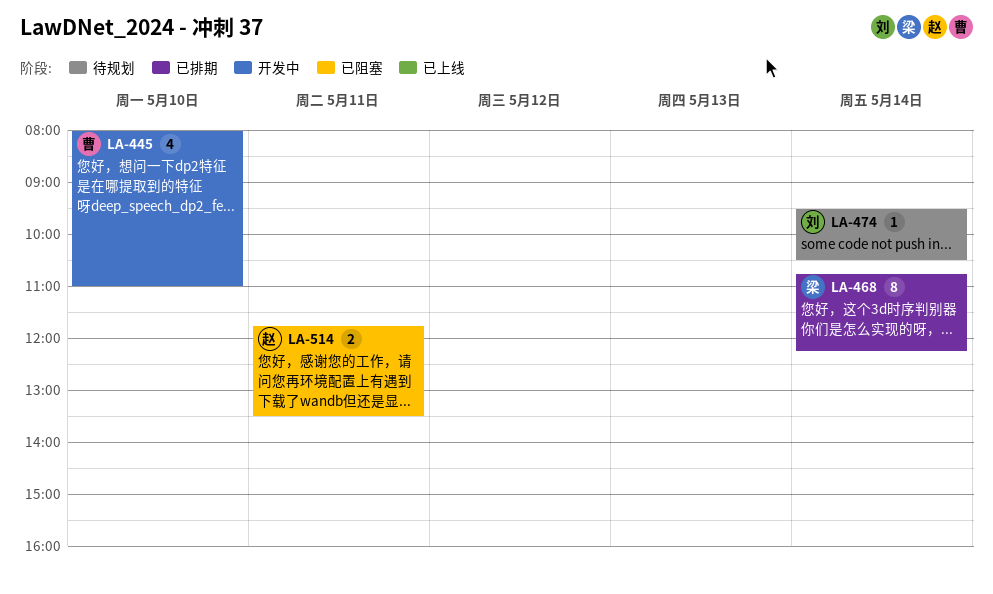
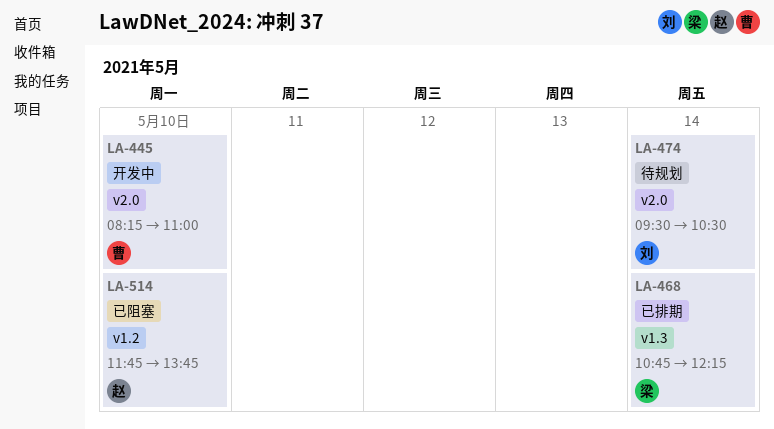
LA-445, begins: 08:00 -> 08:15
LA-514, day: May 11 -> May 10
LA-514, ends: 13:30 -> 13:45

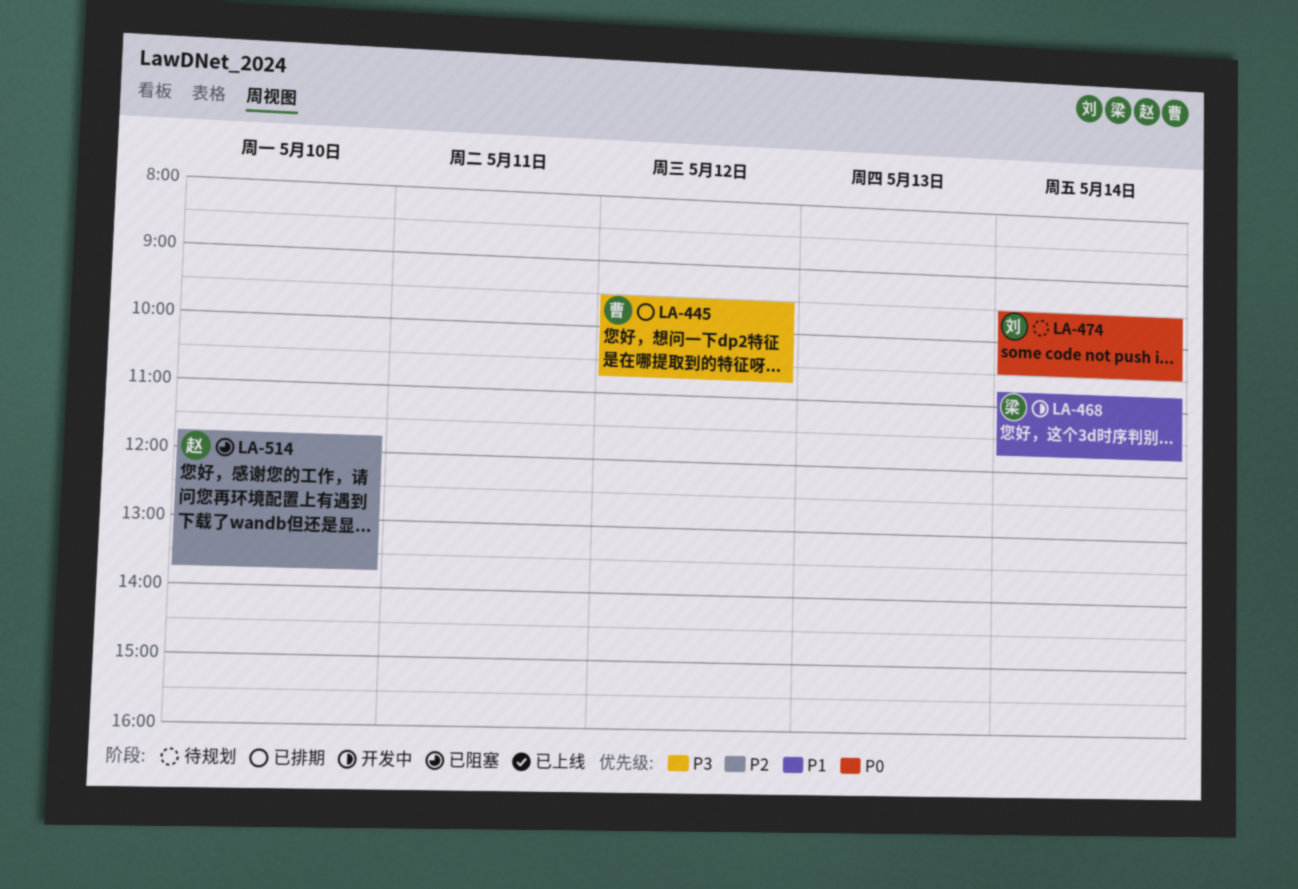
LA-445, status: 开发中 -> 已排期
LA-445, day: May 10 -> May 12
LA-445, begins: 08:15 -> 09:30
LA-445, ends: 11:00 -> 10:45
LA-468, status: 已排期 -> 开发中
LA-468, ends: 12:15 -> 11:45

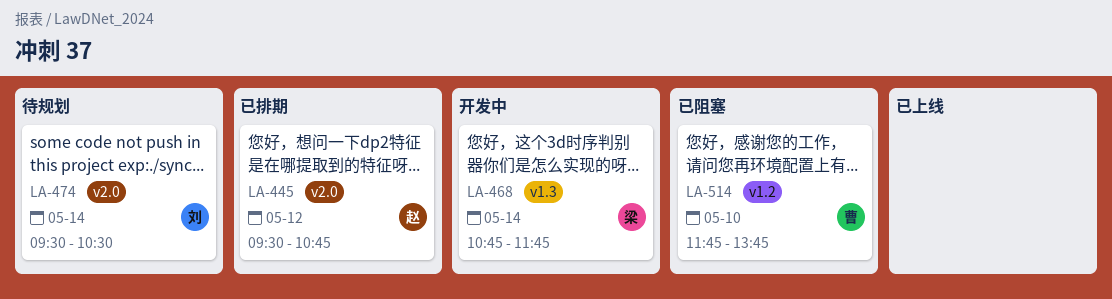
LA-445, owner: 曹 -> 赵
LA-514, owner: 赵 -> 曹

